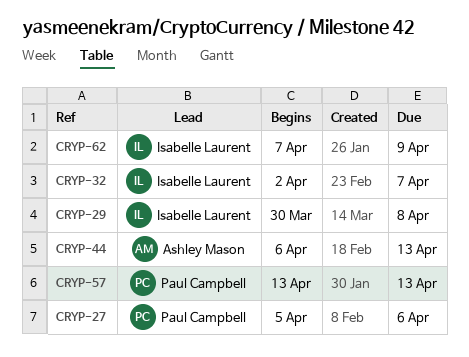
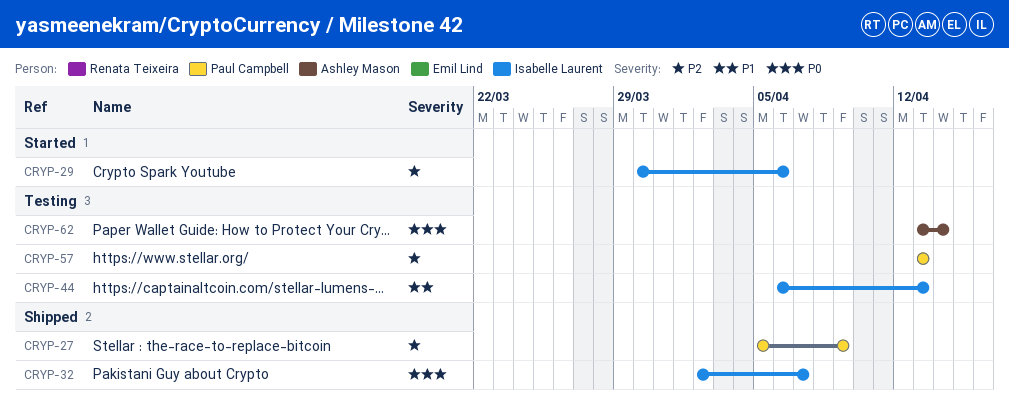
CRYP-27, due: Apr 6 -> Apr 9
CRYP-29, due: Apr 8 -> Apr 6
CRYP-44, owner: Ashley Mason -> Isabelle Laurent
CRYP-62, owner: Isabelle Laurent -> Ashley Mason
CRYP-62, start: Apr 7 -> Apr 13
CRYP-62, due: Apr 9 -> Apr 14

